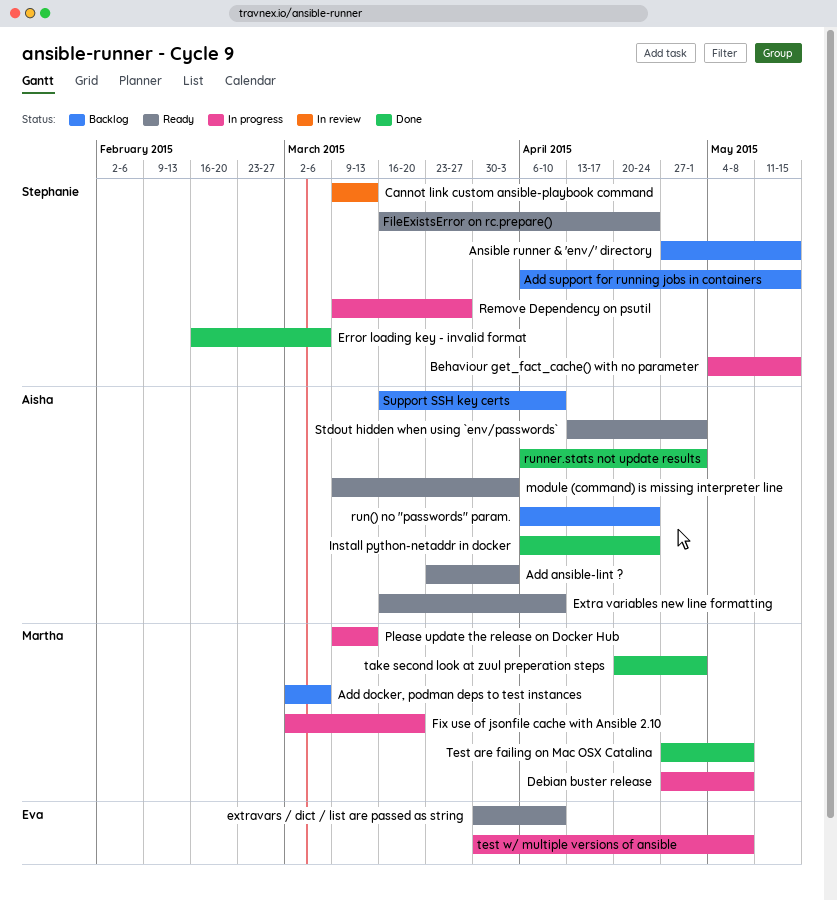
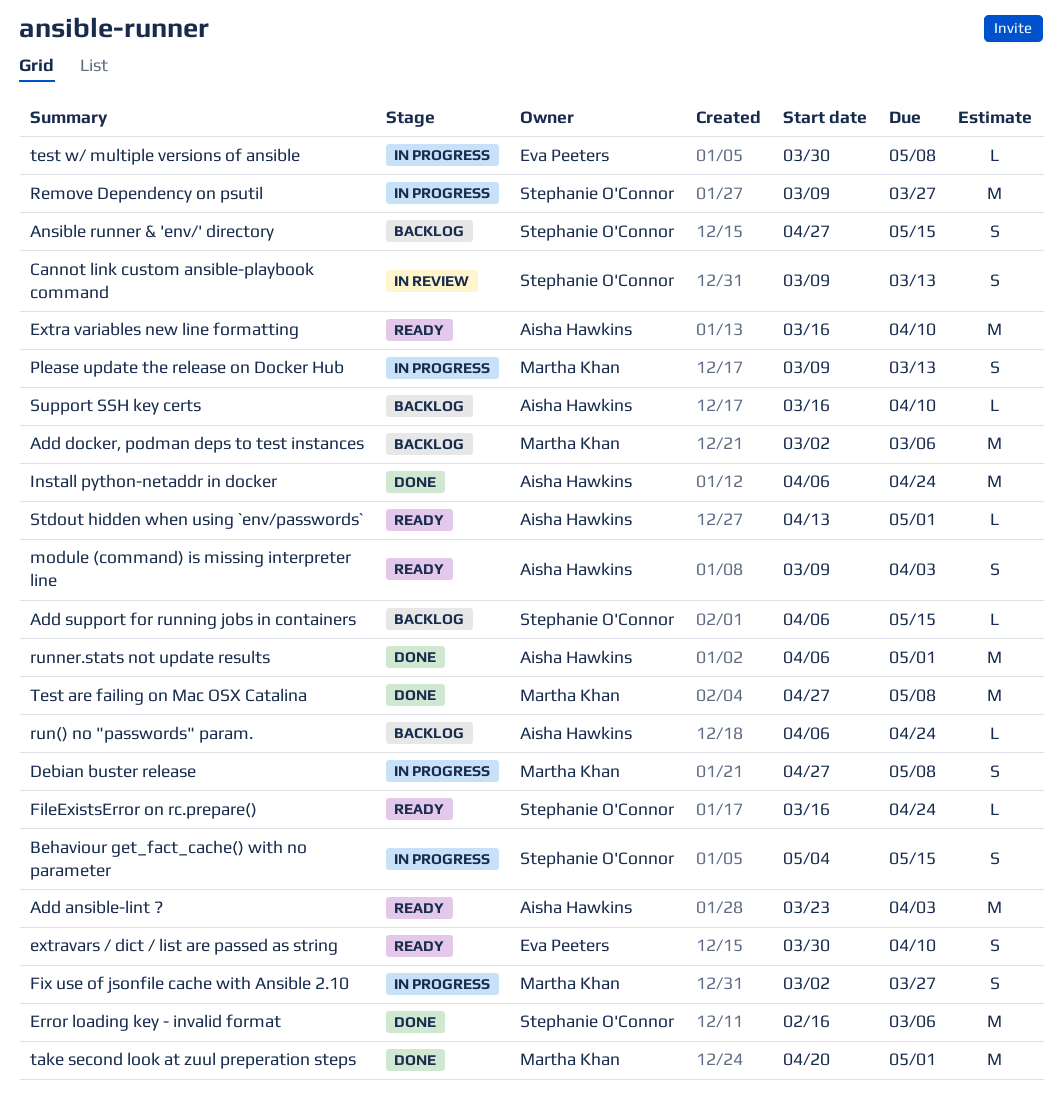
Fix use of jsonfile cache with Ansible 2.10, due: Mar 20 -> Mar 27

